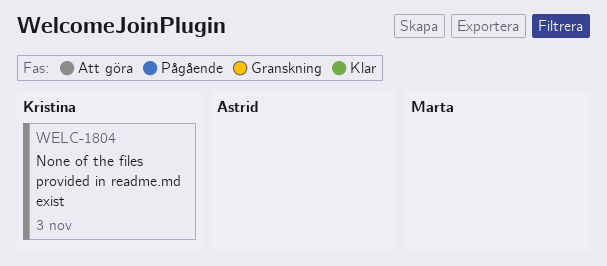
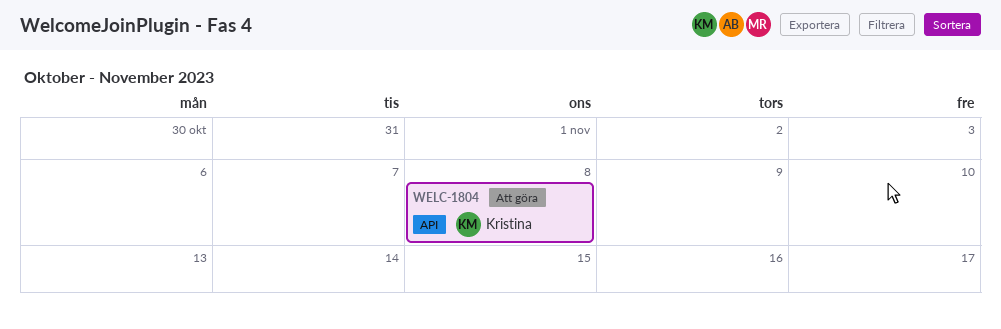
WELC-1804, due: Nov 3 -> Nov 8

